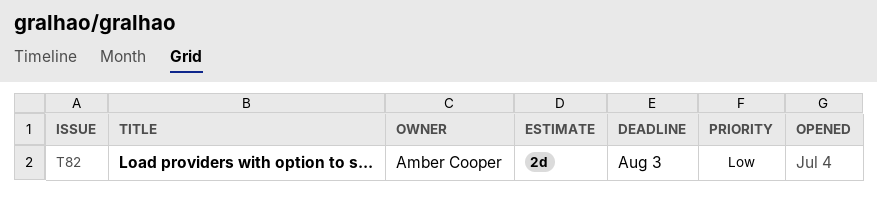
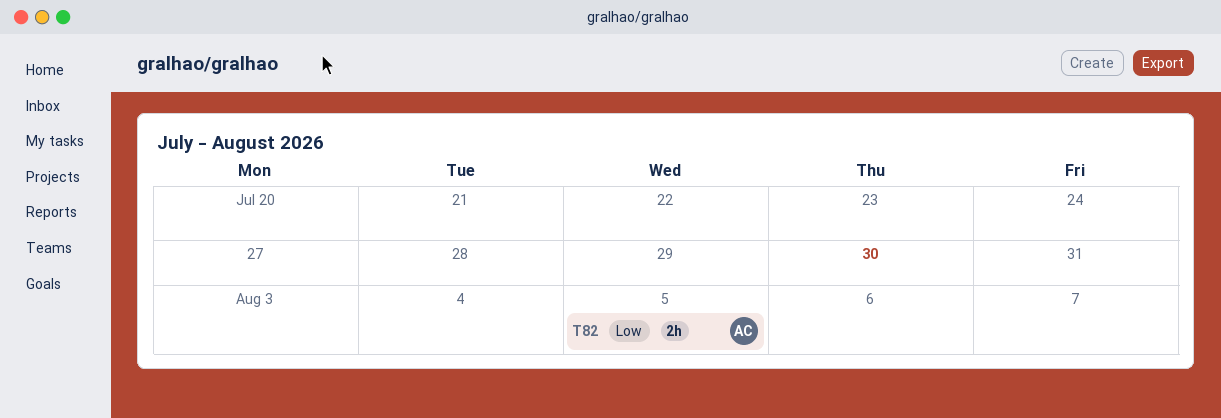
T82, estimate: 2d -> 2h
T82, due: Aug 3 -> Aug 5

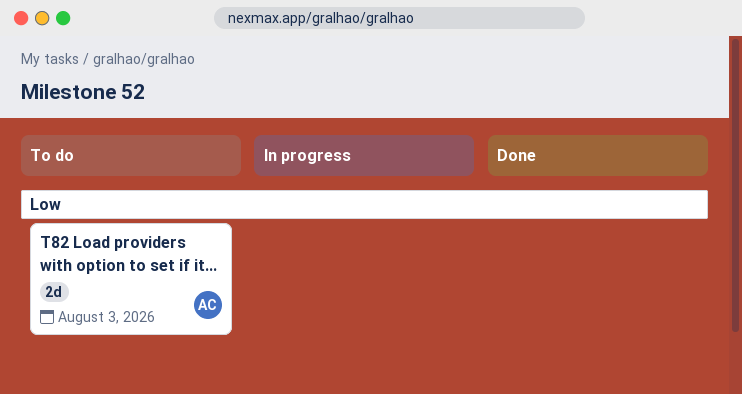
T82, estimate: 2h -> 2d
T82, due: Aug 5 -> Aug 3

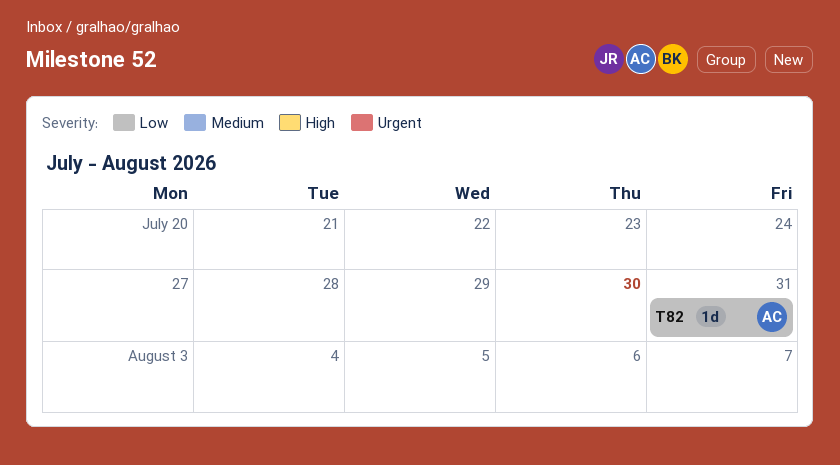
T82, estimate: 2d -> 1d
T82, due: Aug 3 -> Jul 31

